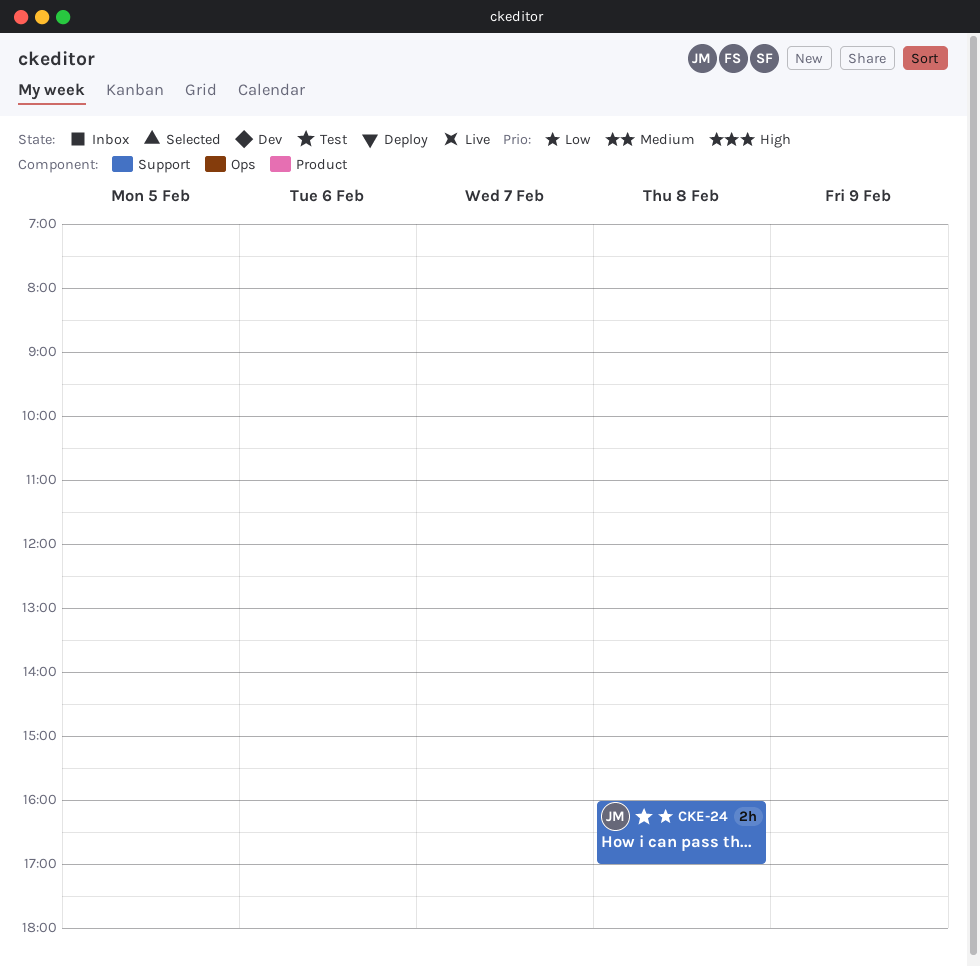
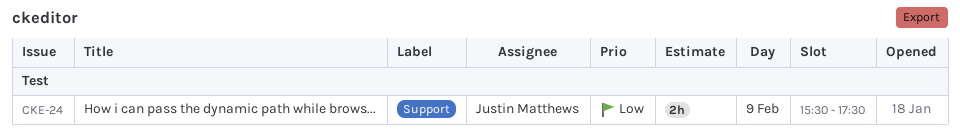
CKE-24, day: Feb 8 -> Feb 9
CKE-24, begins: 16:00 -> 15:30
CKE-24, ends: 17:00 -> 17:30

